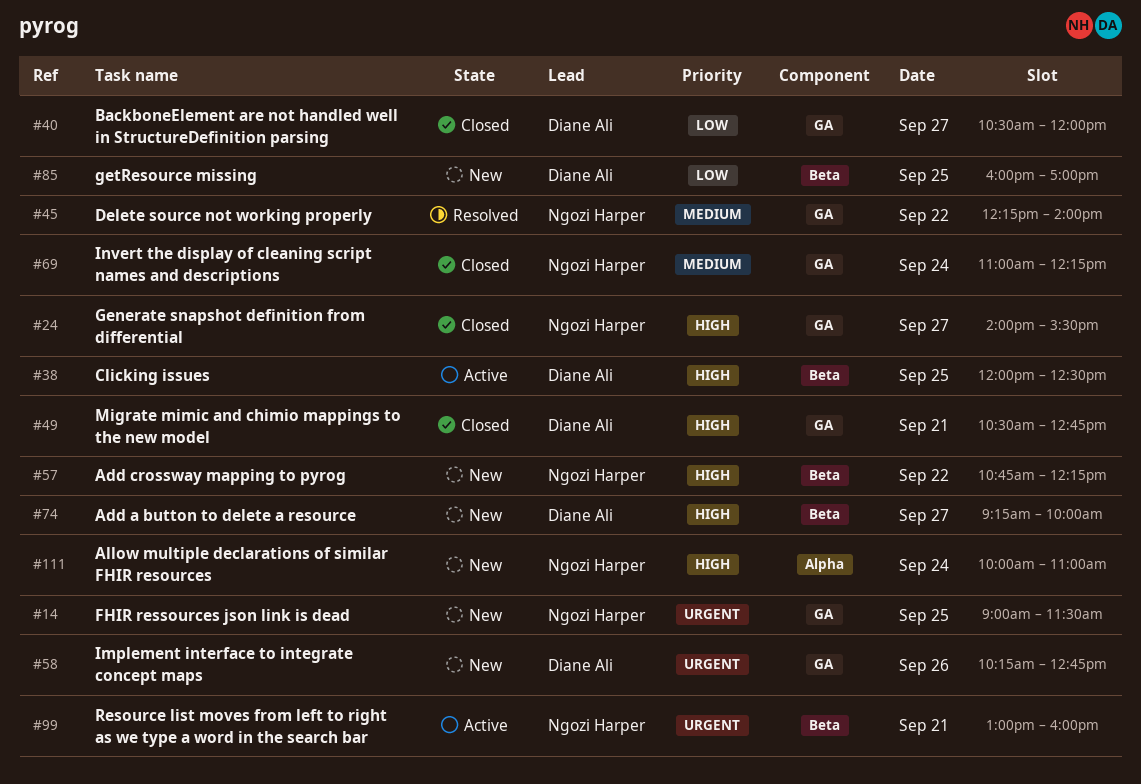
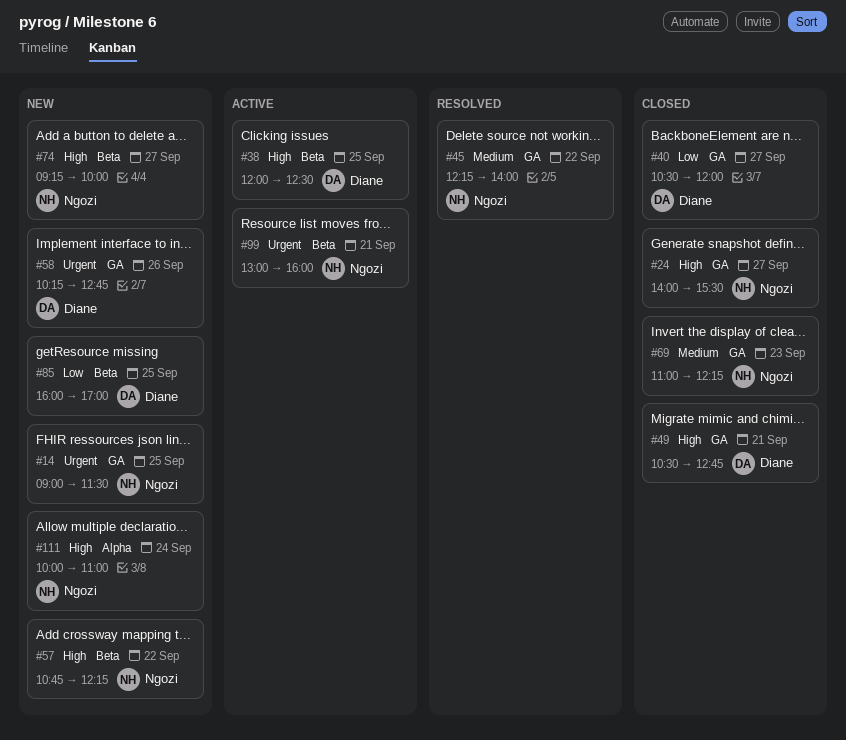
#69, day: Sep 24 -> Sep 23
#74, owner: Diane Ali -> Ngozi Harper

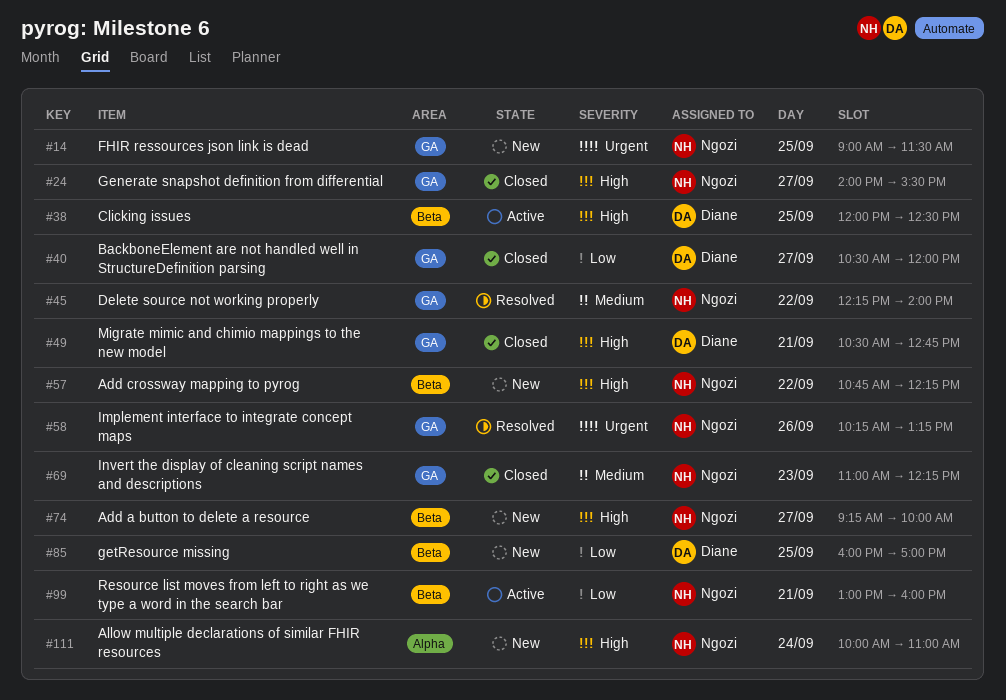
#58, status: New -> Resolved
#58, owner: Diane -> Ngozi
#58, ends: 12:45 -> 13:15
#99, priority: Urgent -> Low

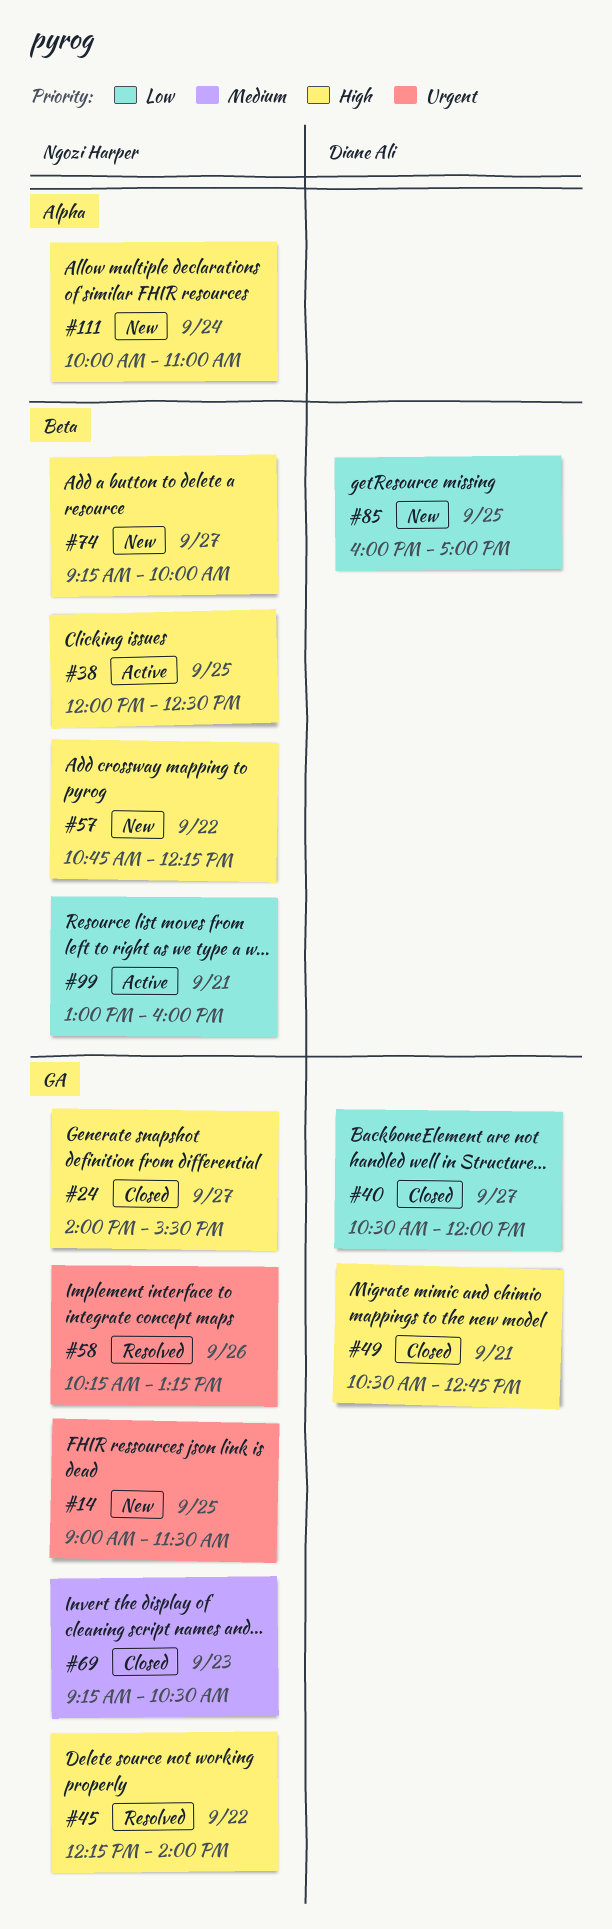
#38, owner: Diane Ali -> Ngozi Harper
#45, priority: Medium -> High
#69, begins: 11:00 -> 09:15
#69, ends: 12:15 -> 10:30

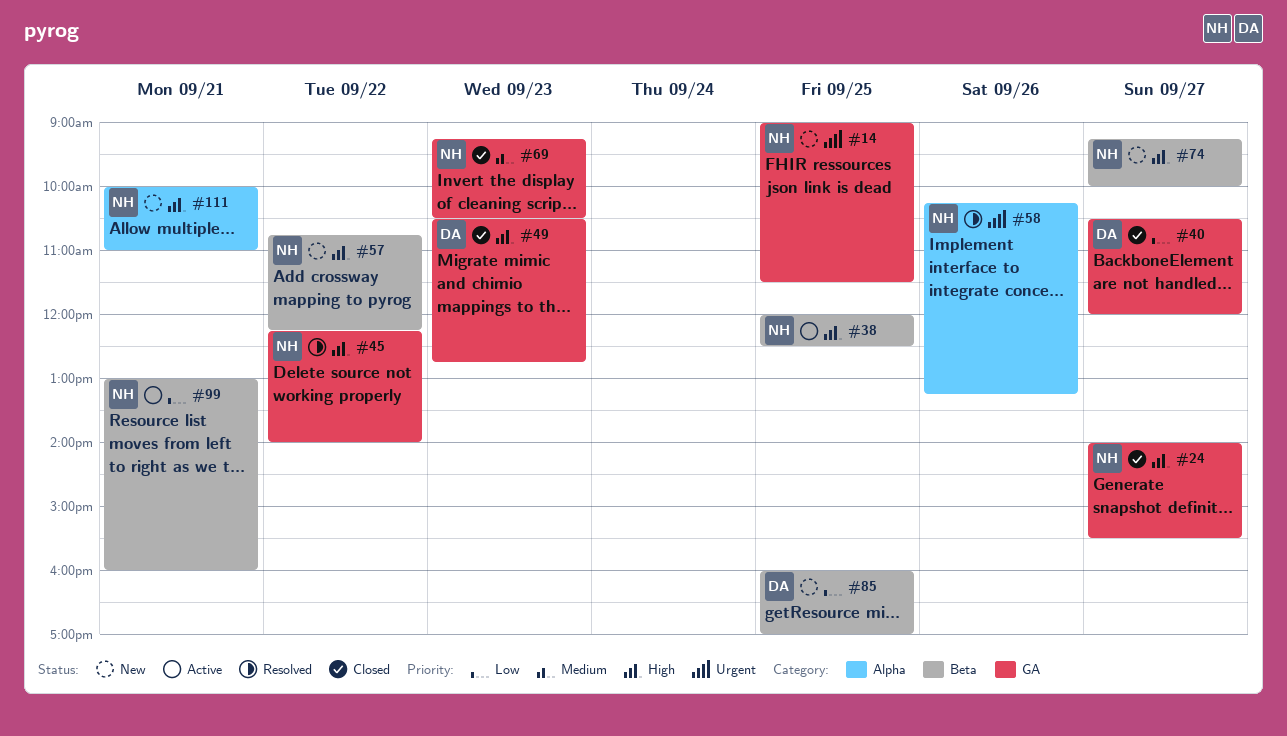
#49, day: Sep 21 -> Sep 23
#58, label: GA -> Alpha
#111, day: Sep 24 -> Sep 21

